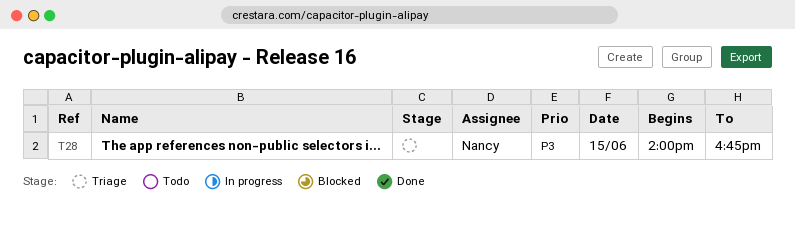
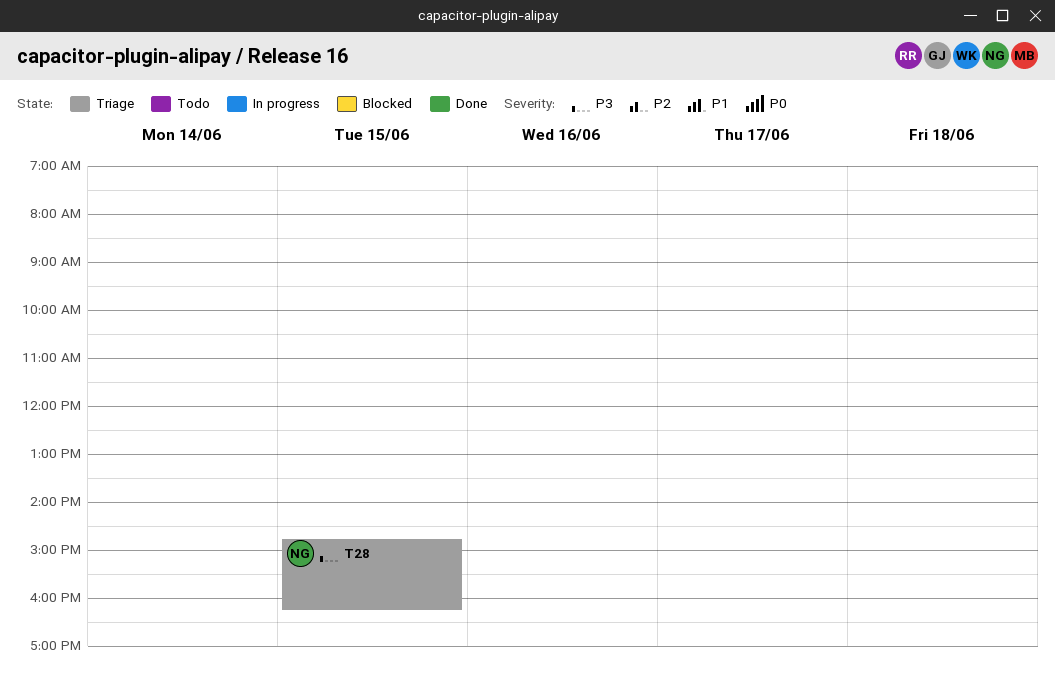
T28, begins: 14:00 -> 14:45
T28, ends: 16:45 -> 16:15

